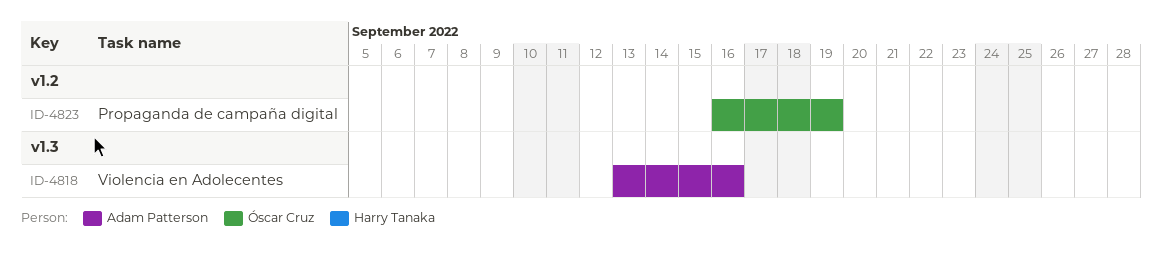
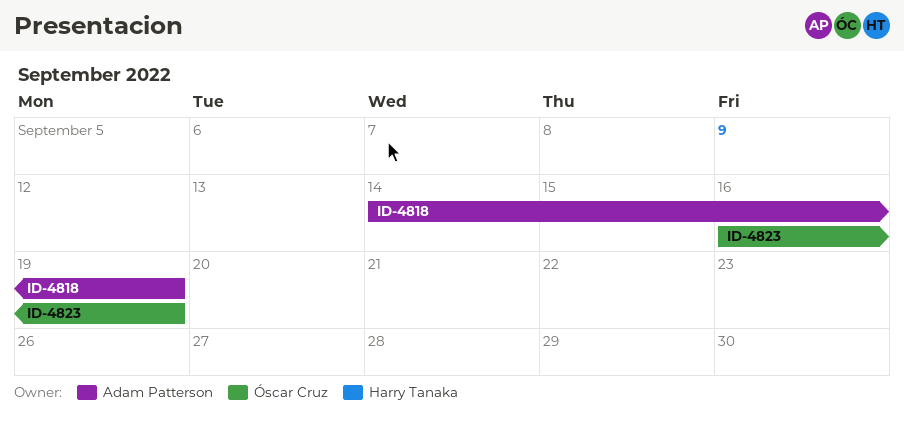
ID-4818, start: Sep 13 -> Sep 14
ID-4818, due: Sep 16 -> Sep 19

